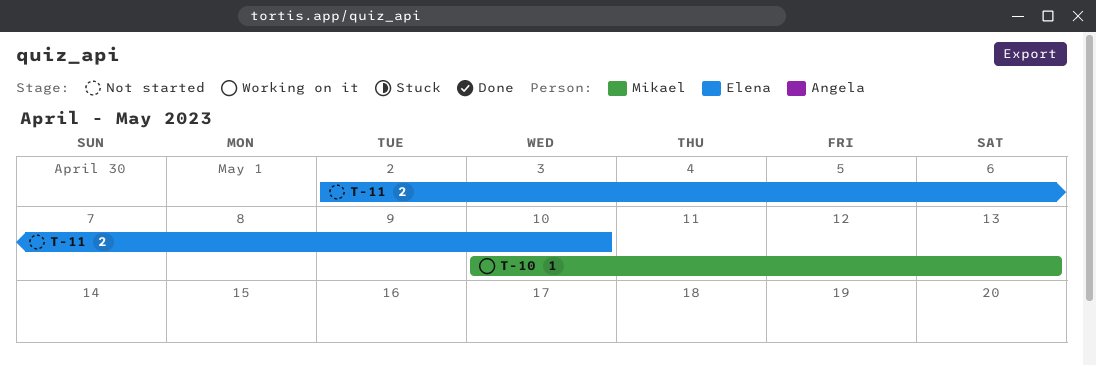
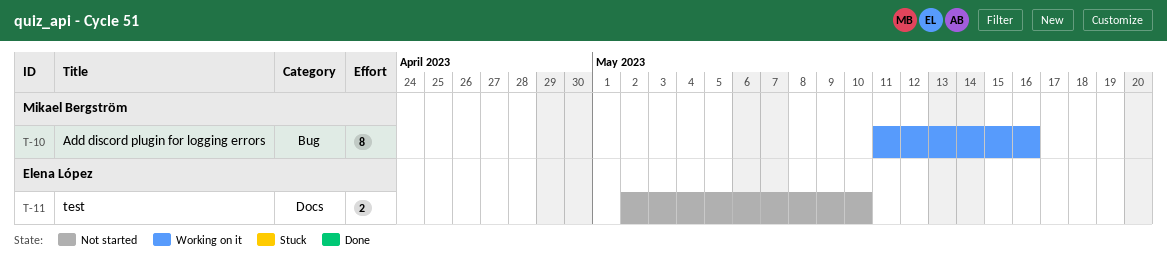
T-10, estimate: 1 -> 8
T-10, start: May 10 -> May 11
T-10, due: May 13 -> May 16

